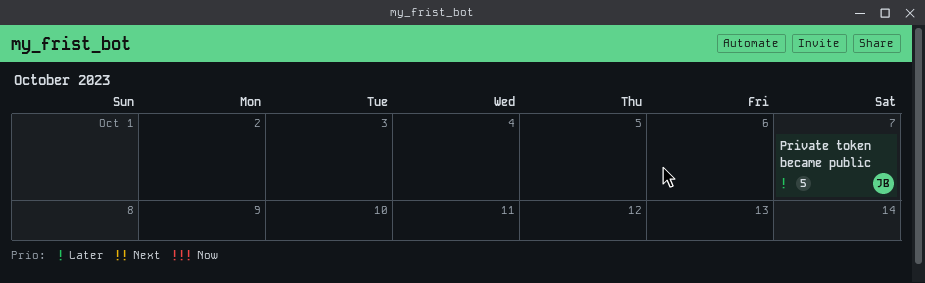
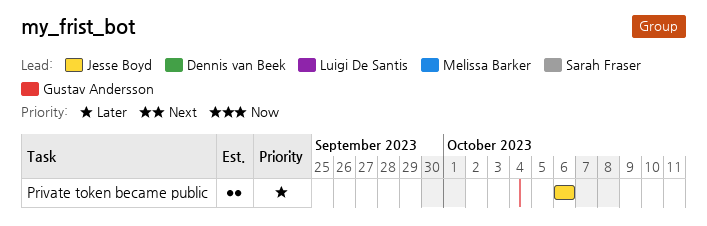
Private token became public, estimate: 5 -> 2
Private token became public, due: Oct 7 -> Oct 6

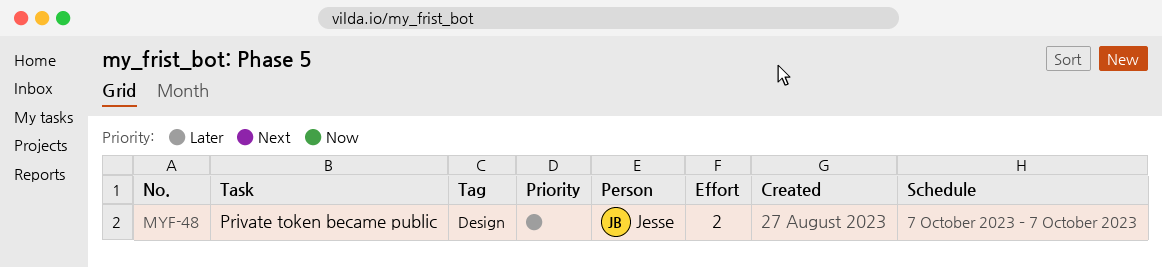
Private token became public, start: Oct 6 -> Oct 7
Private token became public, due: Oct 6 -> Oct 7

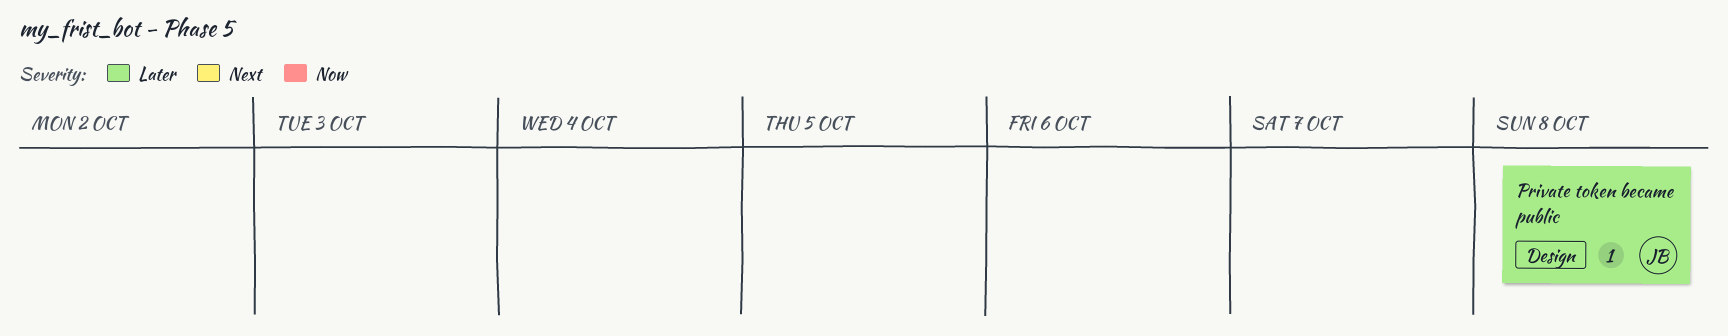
Private token became public, estimate: 2 -> 1
Private token became public, due: Oct 7 -> Oct 8

